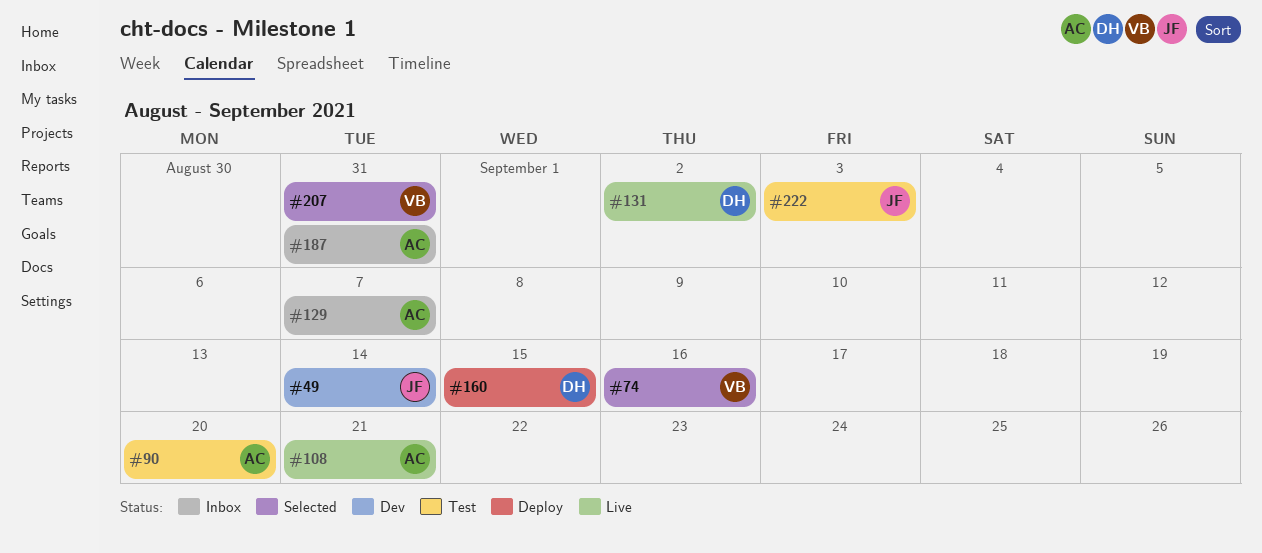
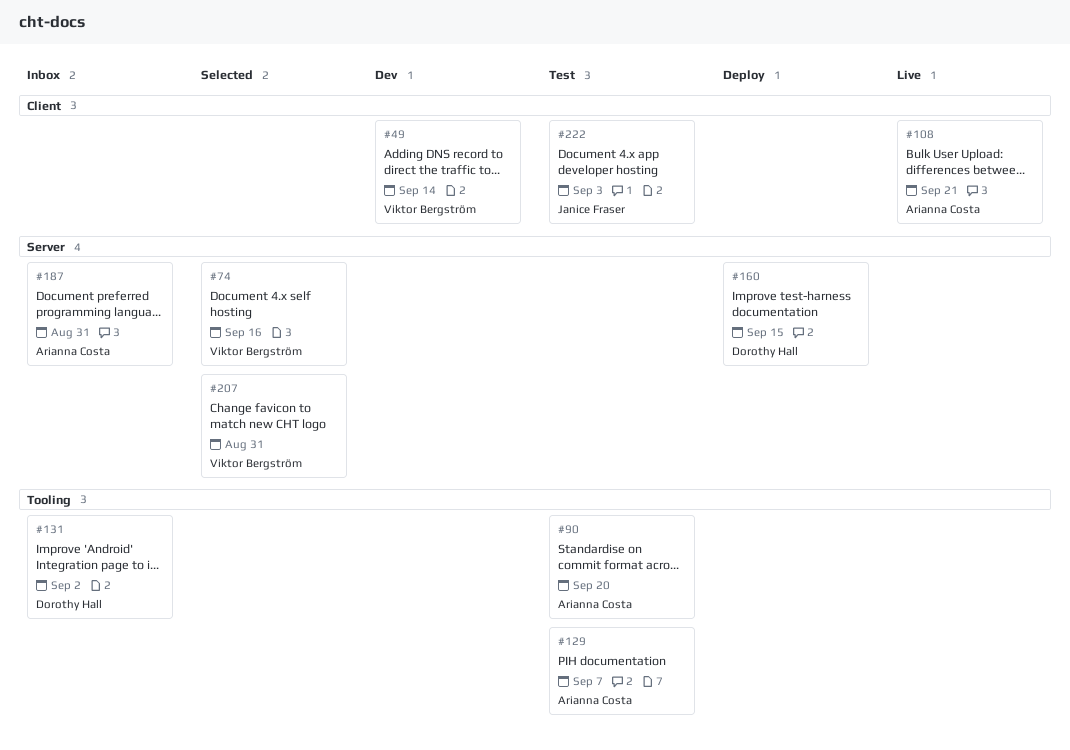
#49, owner: Janice Fraser -> Viktor Bergström
#129, status: Inbox -> Test
#131, status: Live -> Inbox

